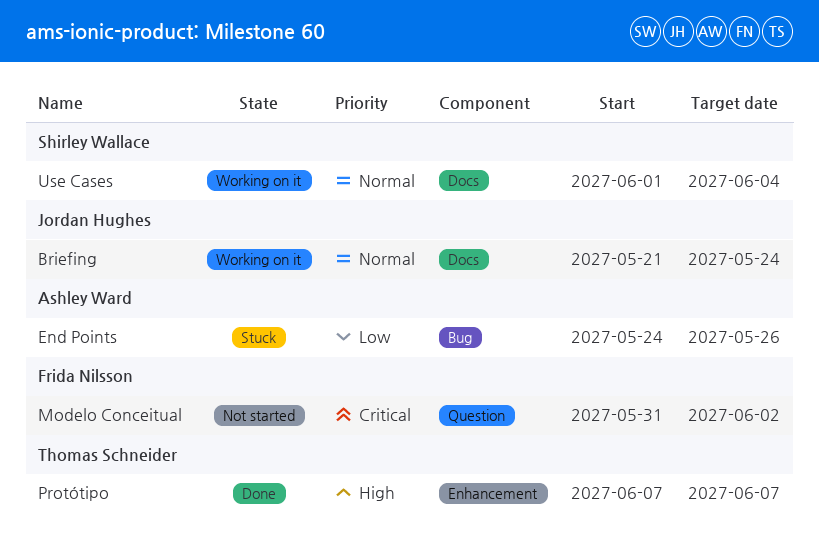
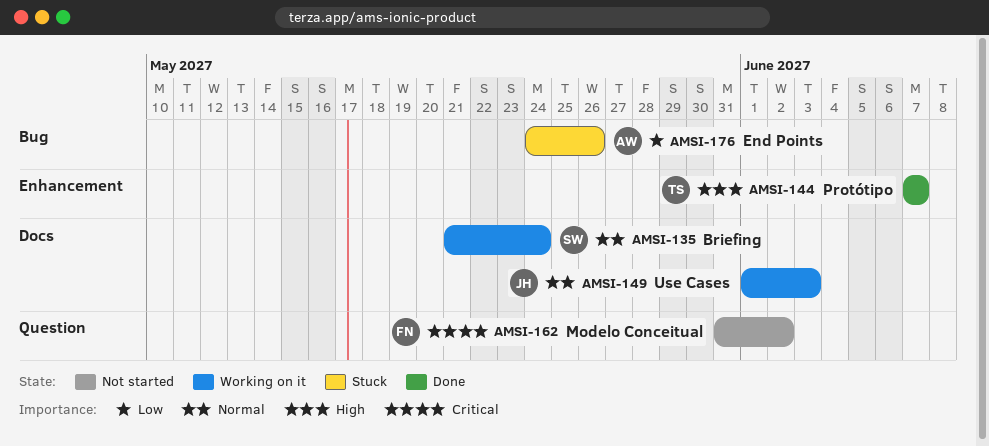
Briefing, owner: Jordan Hughes -> Shirley Wallace
Use Cases, owner: Shirley Wallace -> Jordan Hughes
Use Cases, due: Jun 4 -> Jun 3

